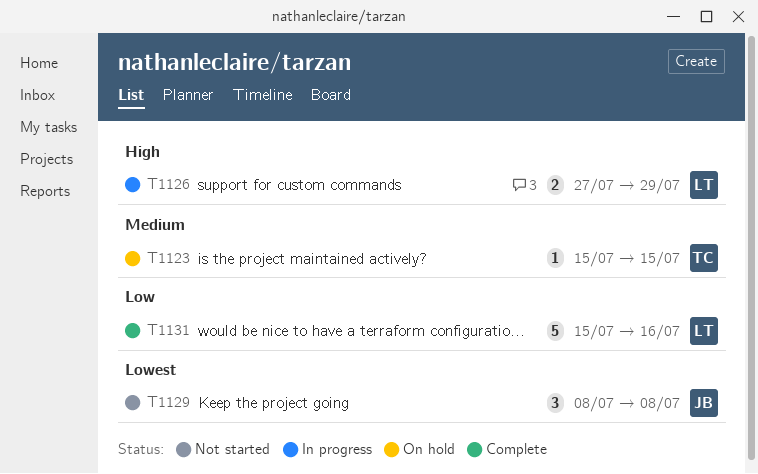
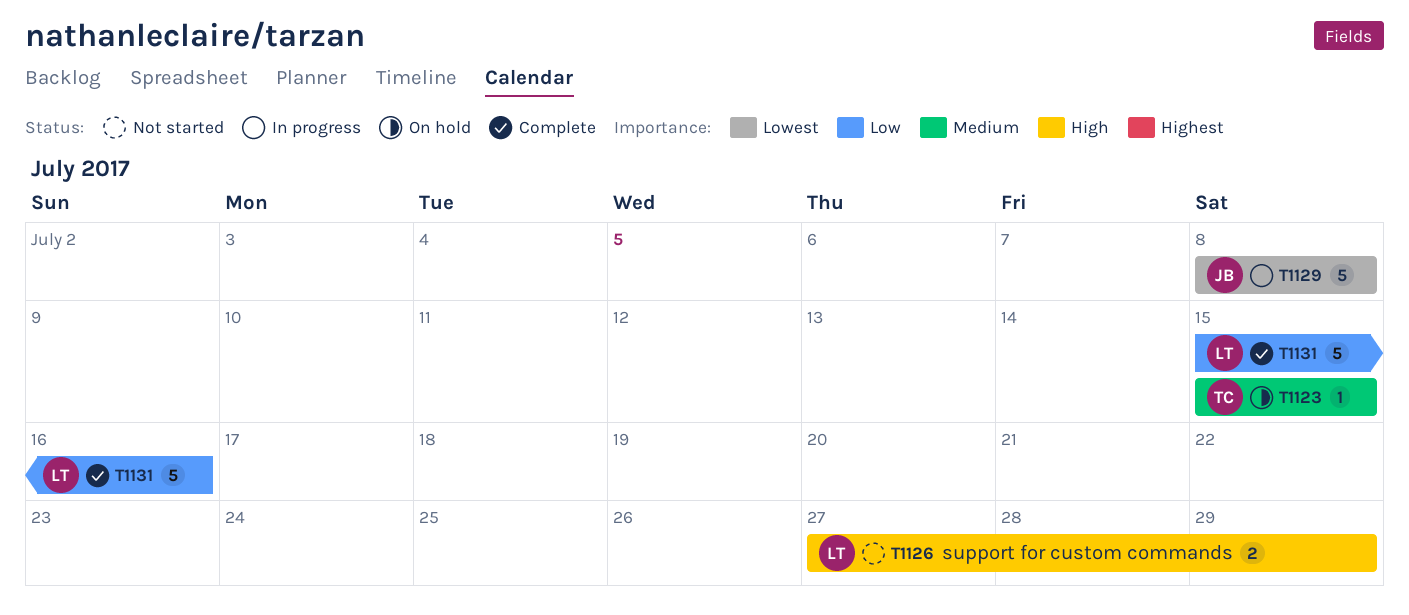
T1126, status: In progress -> Not started
T1129, status: Not started -> In progress
T1129, estimate: 3 -> 5

